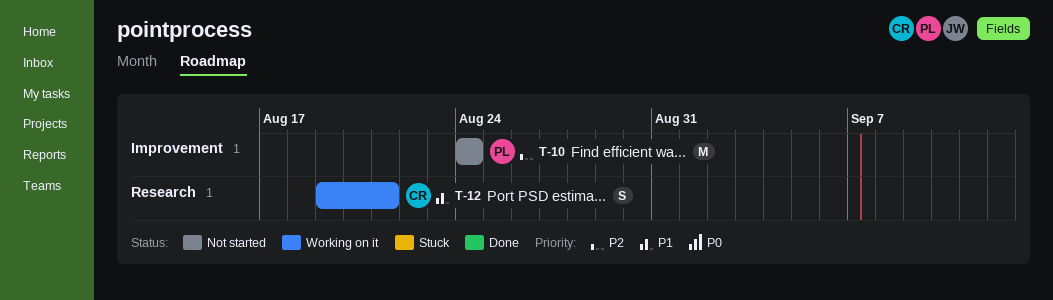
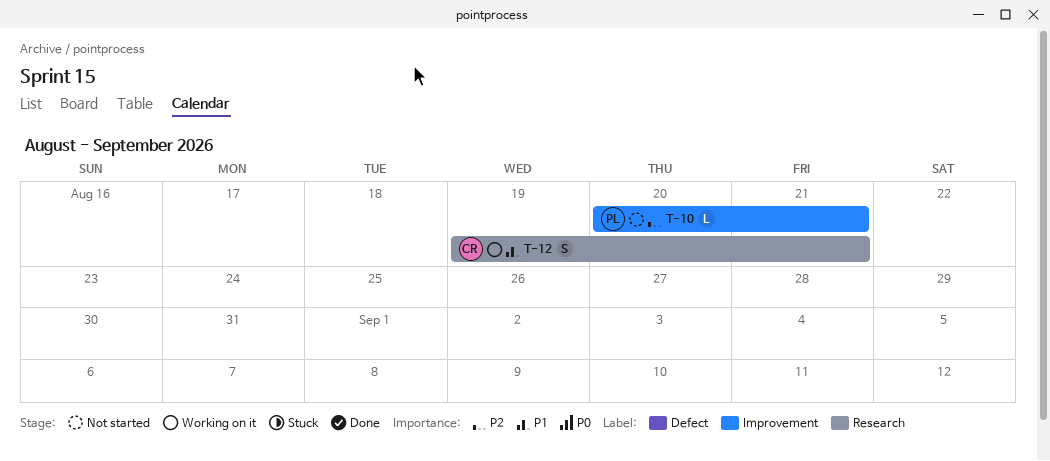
T-10, estimate: M -> L
T-10, start: Aug 24 -> Aug 20
T-10, due: Aug 24 -> Aug 21

